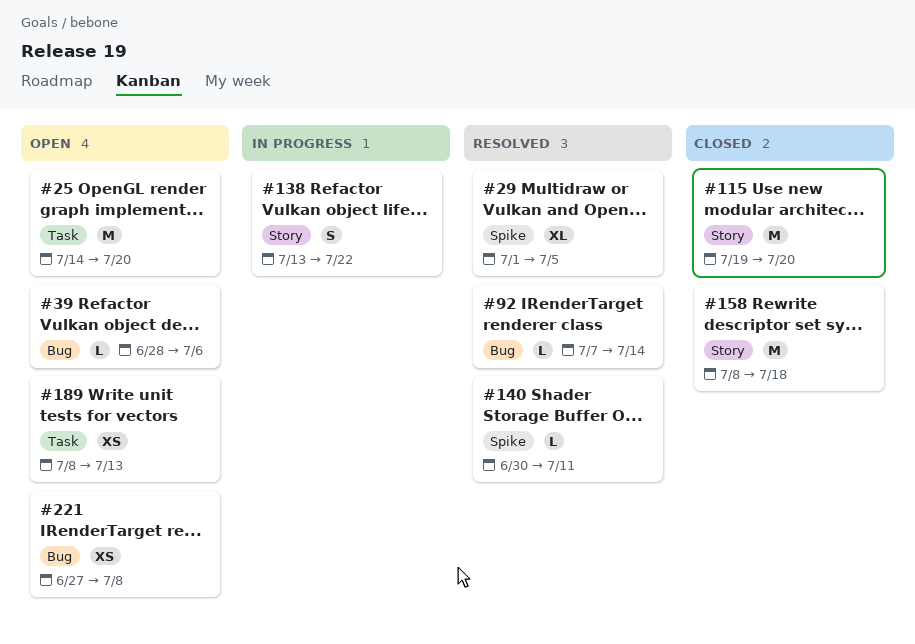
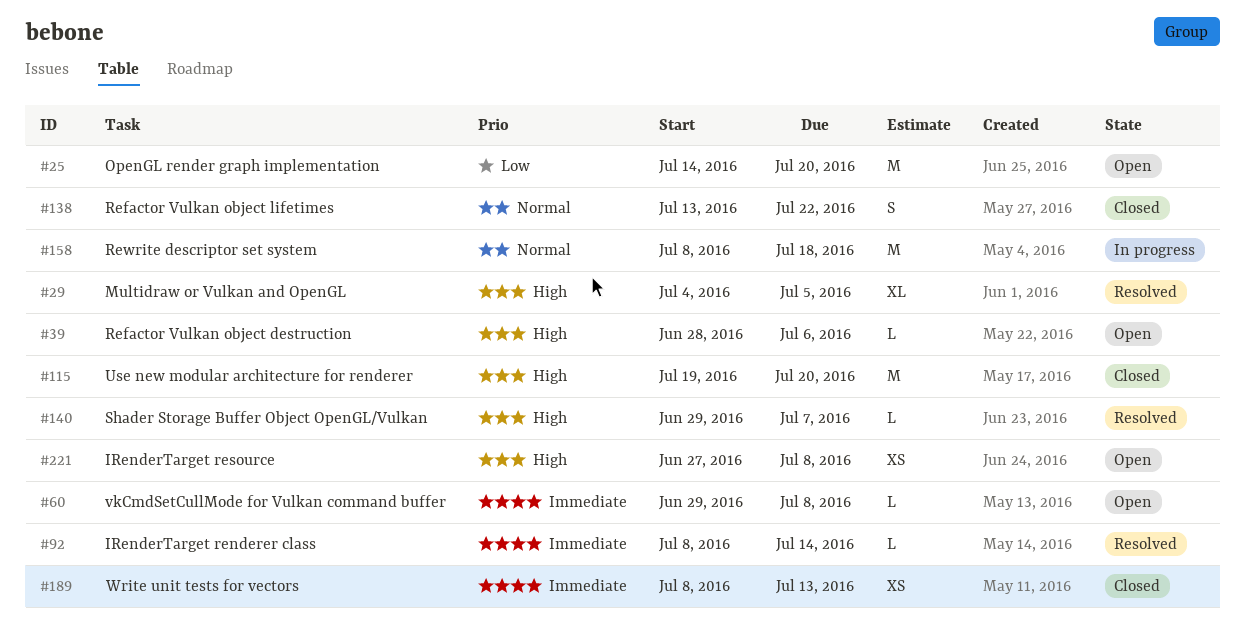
#29, start: Jul 1 -> Jul 4
#60: none -> present
#92, start: Jul 7 -> Jul 8
#138, status: In progress -> Closed
#140, start: Jun 30 -> Jun 29
#140, due: Jul 11 -> Jul 7
#158, status: Closed -> In progress
#189, status: Open -> Closed

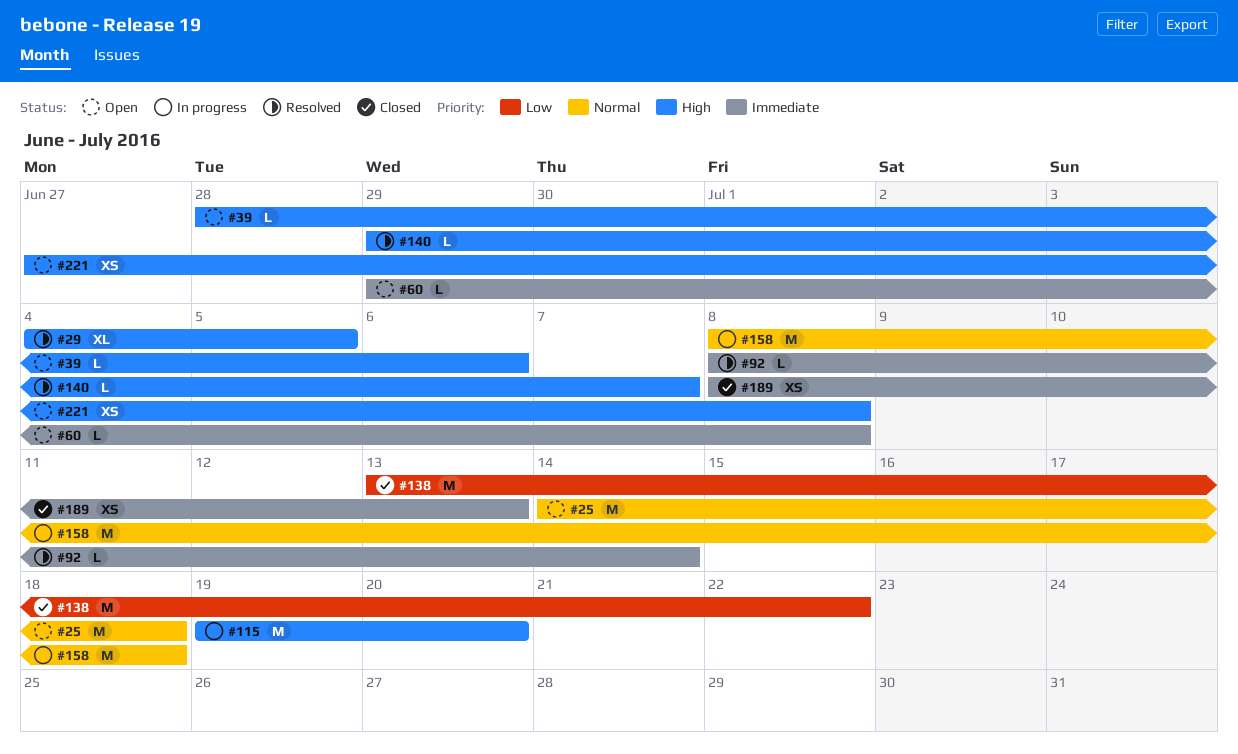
#25, priority: Low -> Normal
#25, due: Jul 20 -> Jul 18
#115, status: Closed -> In progress
#138, priority: Normal -> Low
#138, estimate: S -> M

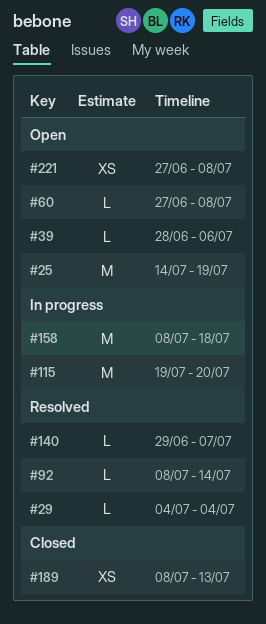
#25, due: Jul 18 -> Jul 19
#29, estimate: XL -> L
#29, due: Jul 5 -> Jul 4
#60, start: Jun 29 -> Jun 27
#138: present -> none

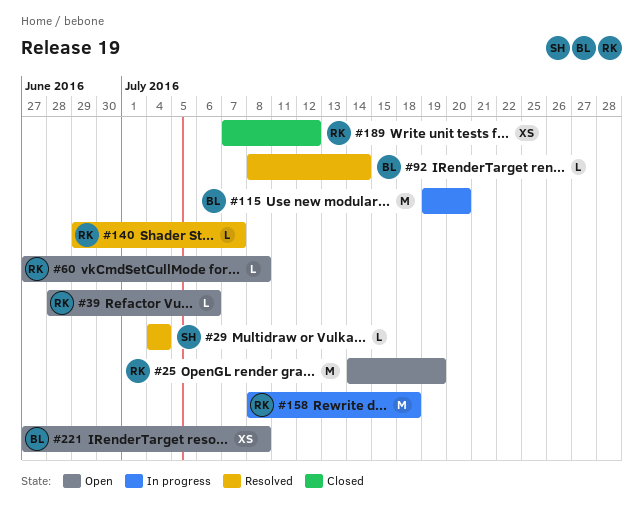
#189, start: Jul 8 -> Jul 7
#189, due: Jul 13 -> Jul 12

